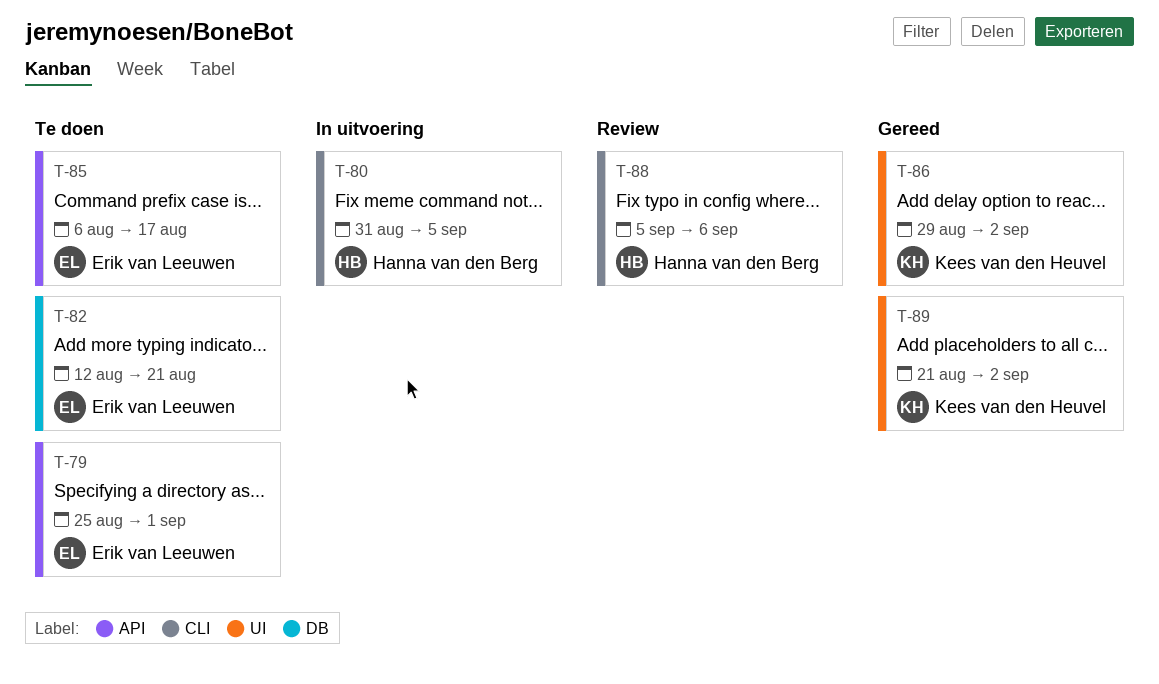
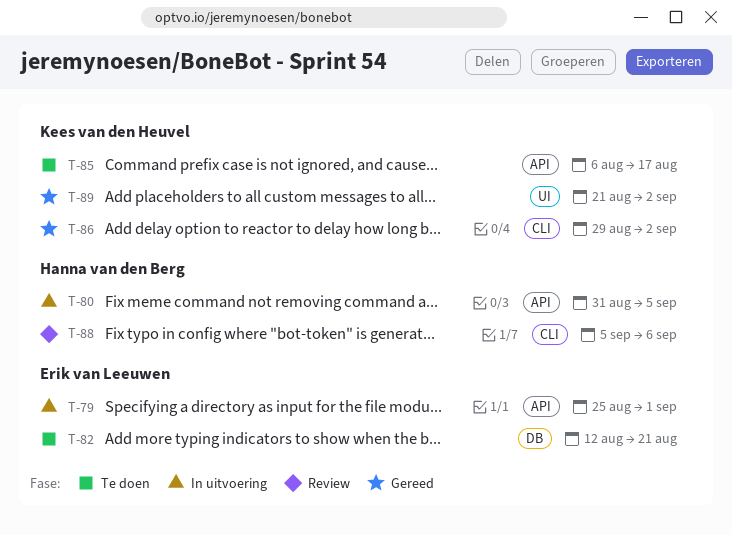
T-79, status: Te doen -> In uitvoering
T-80, label: CLI -> API
T-85, owner: Erik van Leeuwen -> Kees van den Heuvel
T-86, label: UI -> CLI

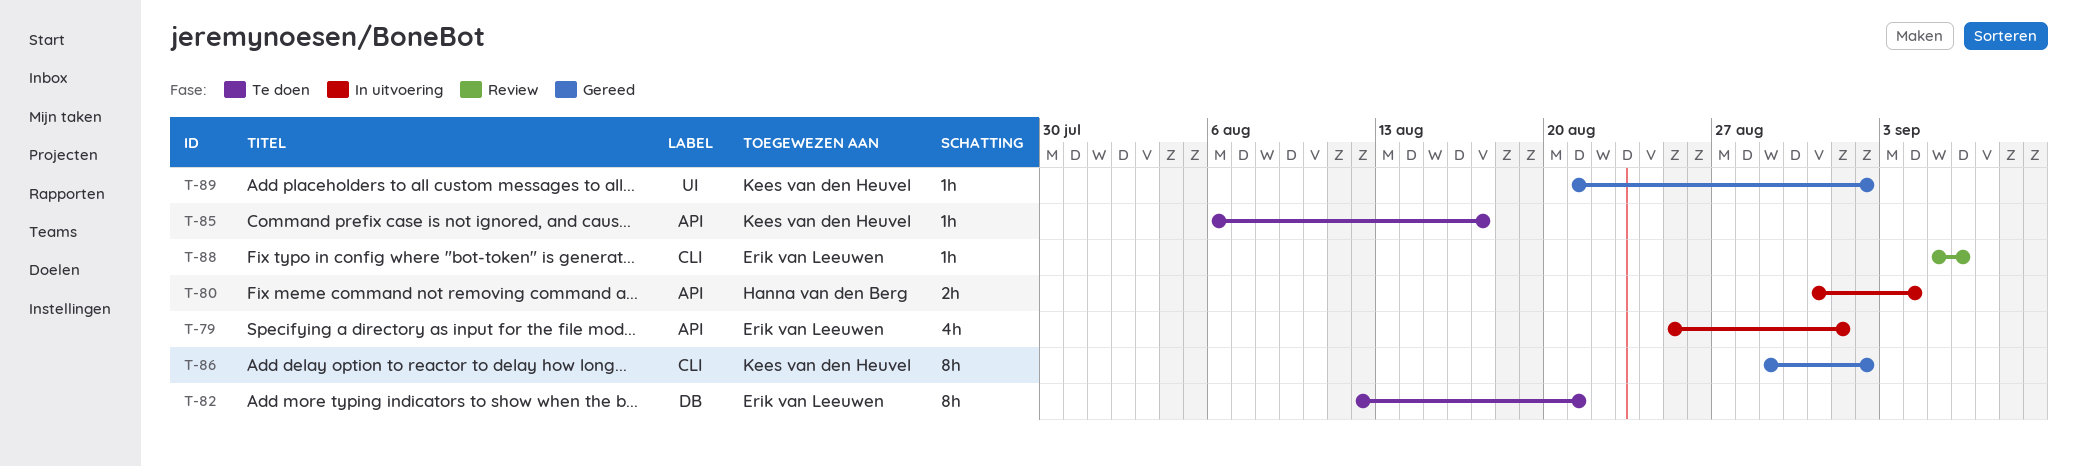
T-80, due: Sep 5 -> Sep 4
T-88, owner: Hanna van den Berg -> Erik van Leeuwen

